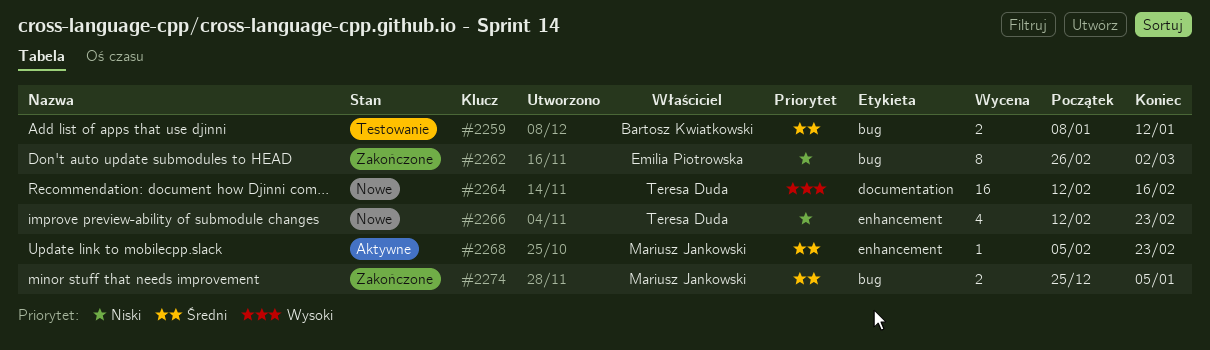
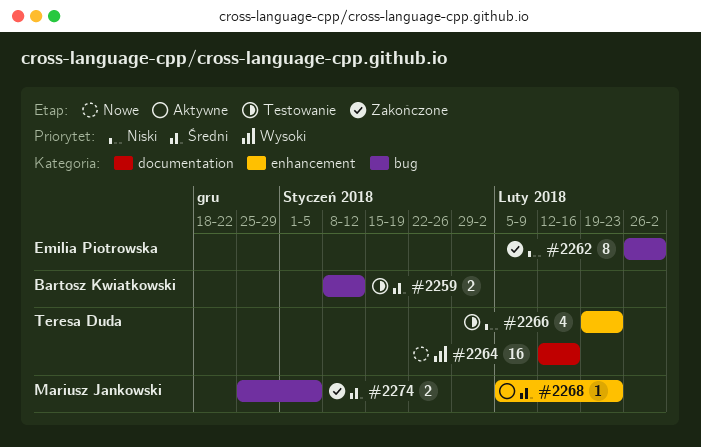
#2266, status: Nowe -> Testowanie
#2266, start: Feb 12 -> Feb 19

